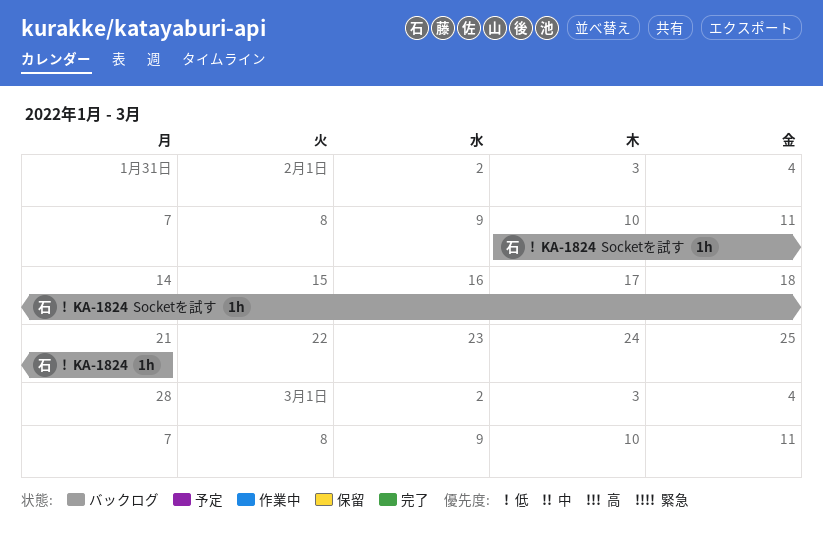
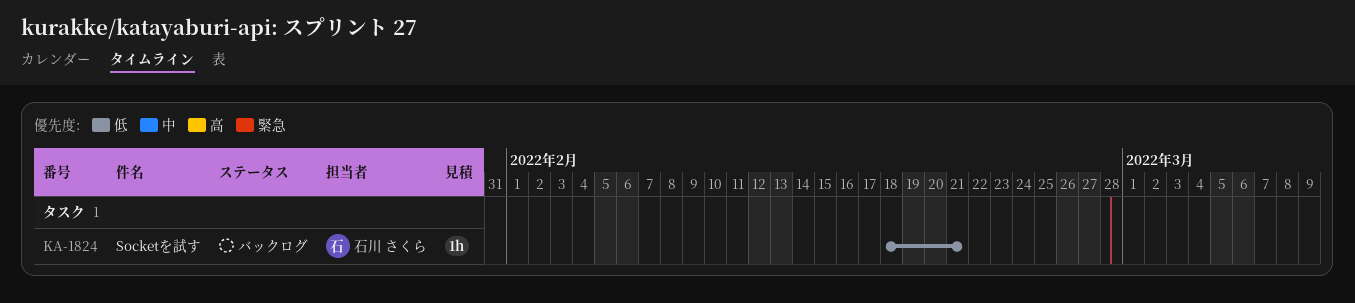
KA-1824, start: Feb 10 -> Feb 18

